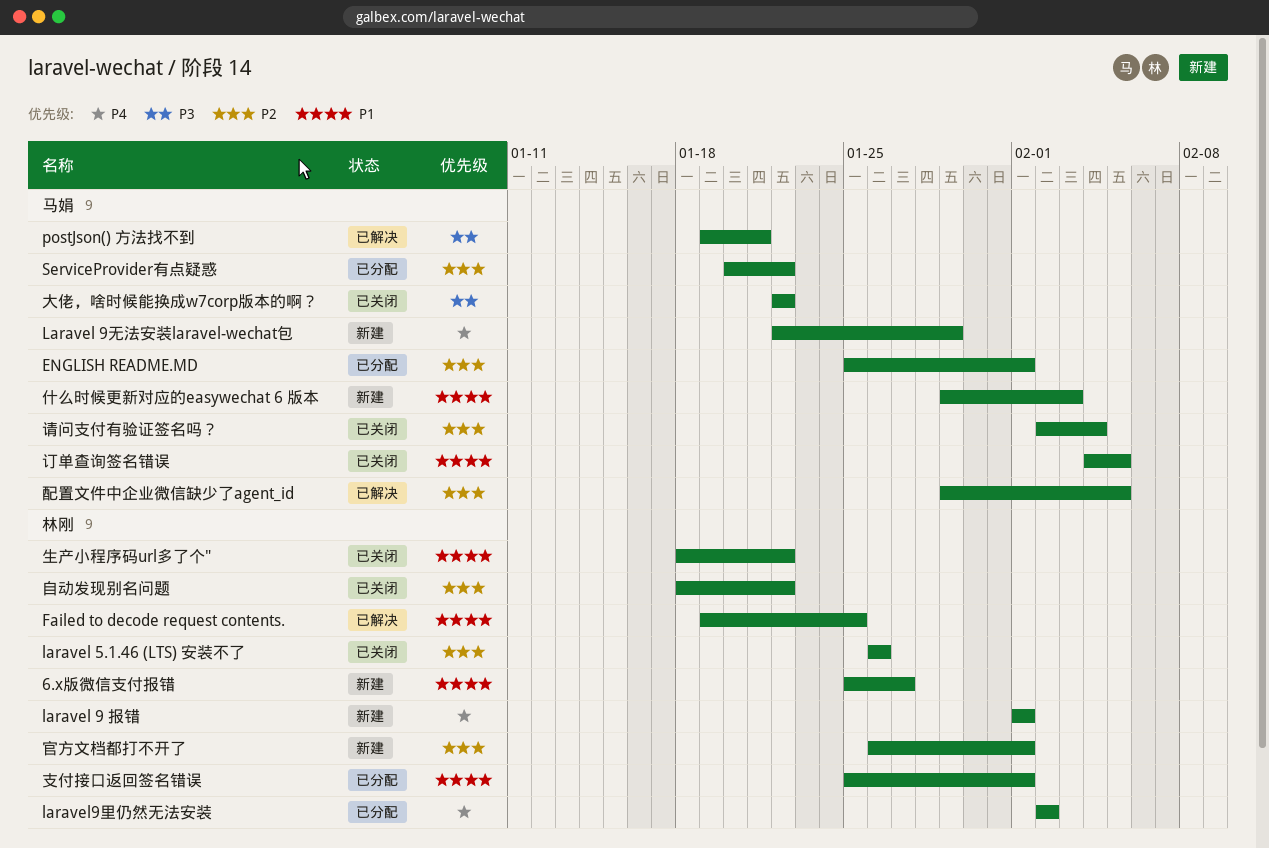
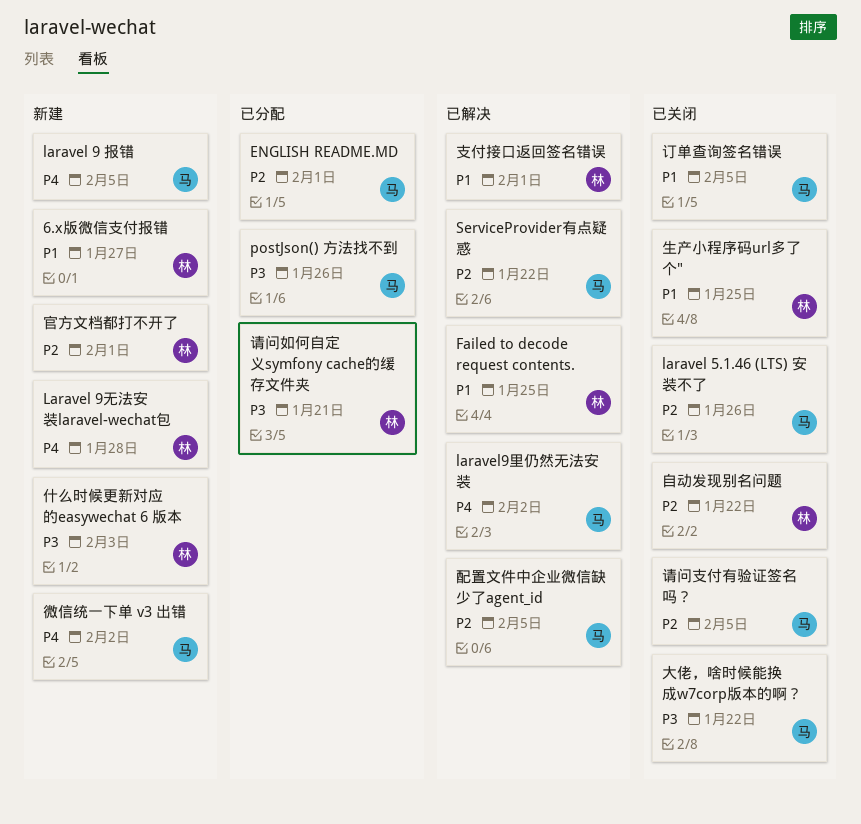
laravel 5.1.46 (LTS) 安装不了, owner: 林刚 -> 马娟
laravel 9 报错, owner: 林刚 -> 马娟
laravel 9 报错, due: Feb 1 -> Feb 5
Laravel 9无法安装laravel-wechat包, owner: 马娟 -> 林刚
Laravel 9无法安装laravel-wechat包, due: Jan 29 -> Jan 28
laravel9里仍然无法安装, status: 已分配 -> 已解决
laravel9里仍然无法安装, owner: 林刚 -> 马娟
postJson() 方法找不到, status: 已解决 -> 已分配
postJson() 方法找不到, due: Jan 21 -> Jan 26
ServiceProvider有点疑惑, status: 已分配 -> 已解决
什么时候更新对应的easywechat 6 版本, owner: 马娟 -> 林刚
什么时候更新对应的easywechat 6 版本, priority: P1 -> P3
微信统一下单 v3 出错: none -> present
支付接口返回签名错误, status: 已分配 -> 已解决
生产小程序码url多了个", due: Jan 22 -> Jan 25
请问如何自定义symfony cache的缓存文件夹: none -> present
请问支付有验证签名吗？, due: Feb 4 -> Feb 5

